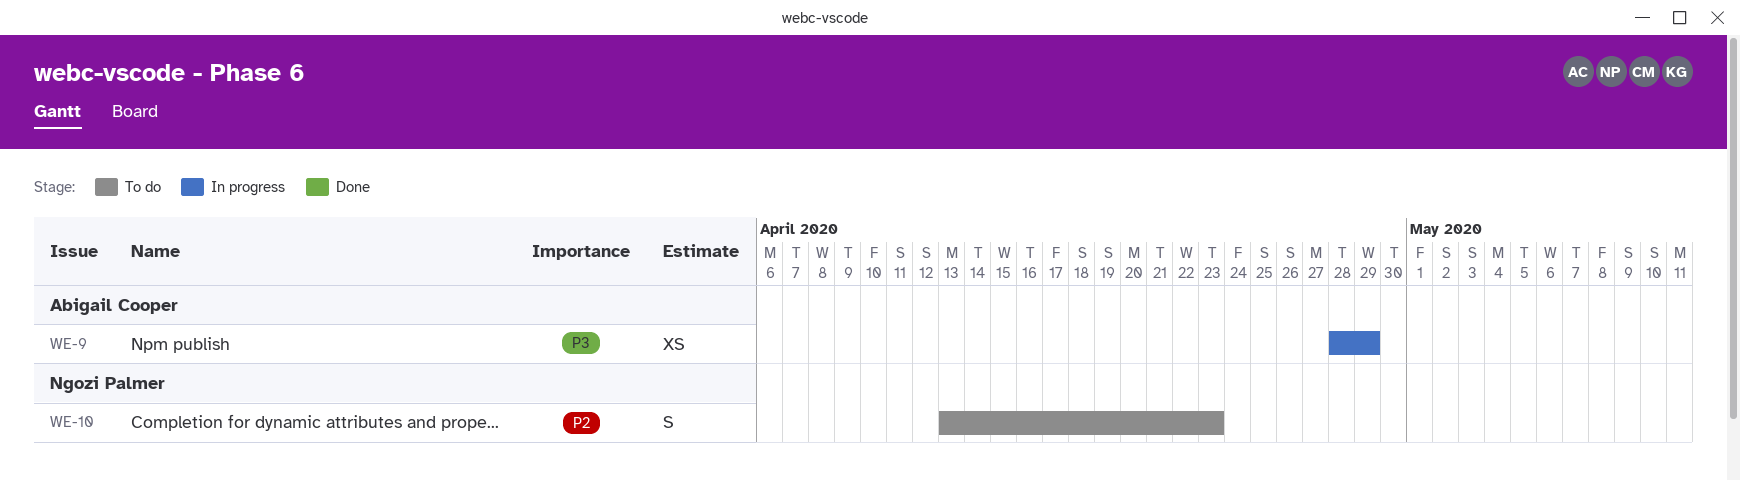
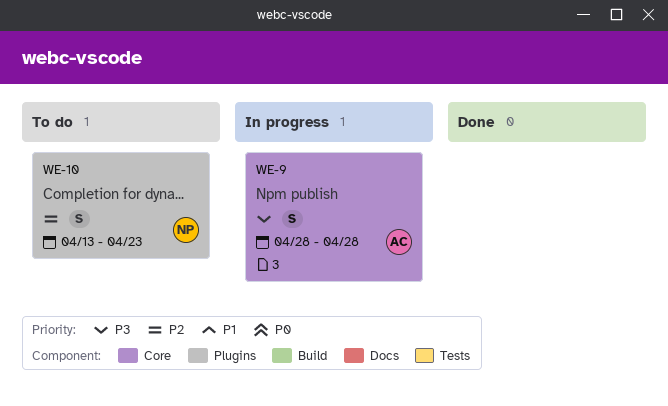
WE-9, estimate: XS -> S
WE-9, due: Apr 29 -> Apr 28

